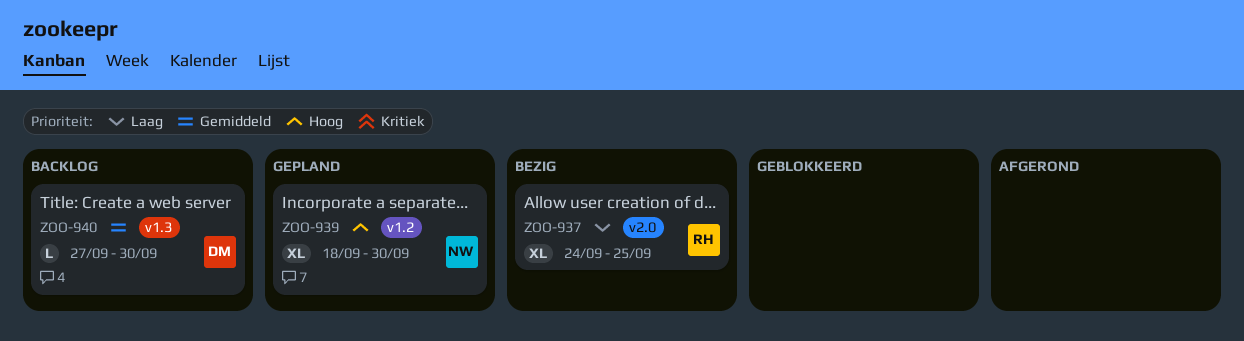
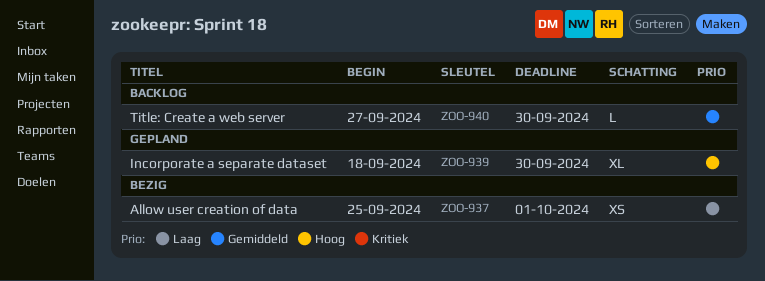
ZOO-937, estimate: XL -> XS
ZOO-937, start: Sep 24 -> Sep 25
ZOO-937, due: Sep 25 -> Oct 1

